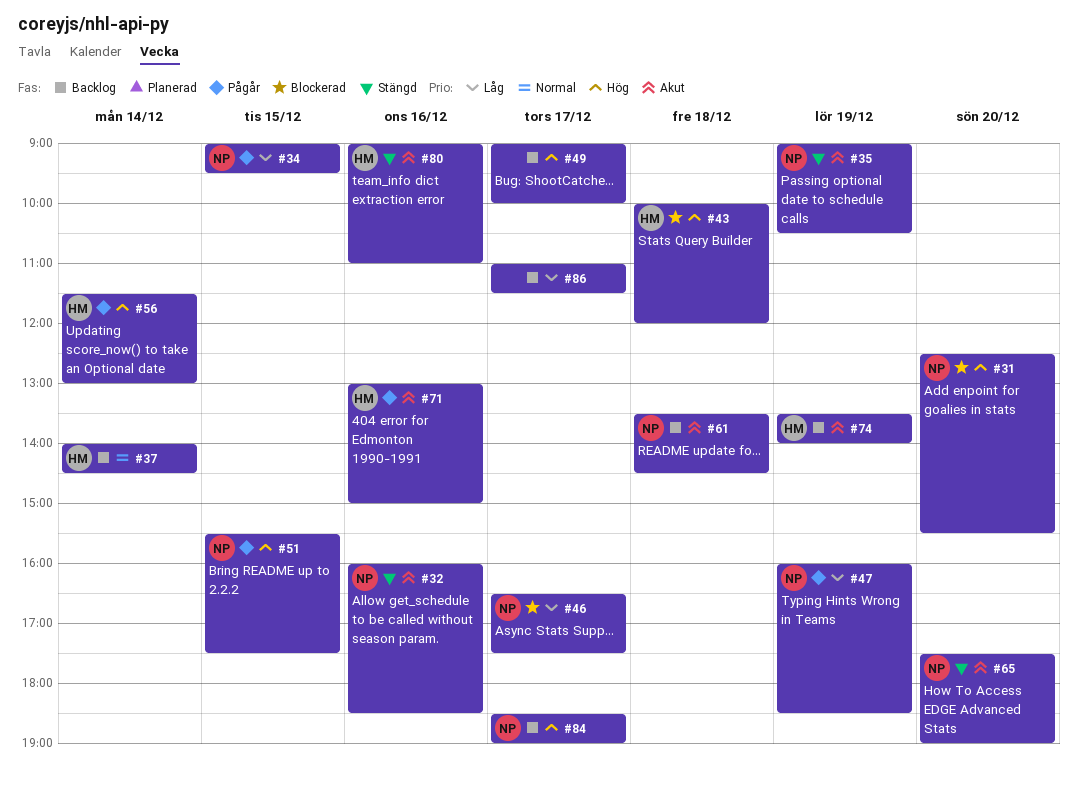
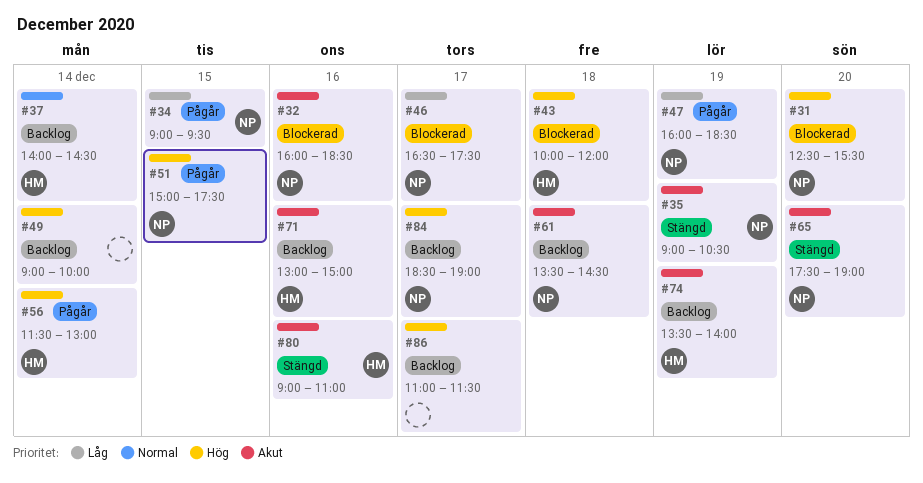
#32, status: Stängd -> Blockerad
#49, day: Dec 17 -> Dec 14
#51, begins: 15:30 -> 15:00
#71, status: Pågår -> Backlog
#86, priority: Låg -> Hög

